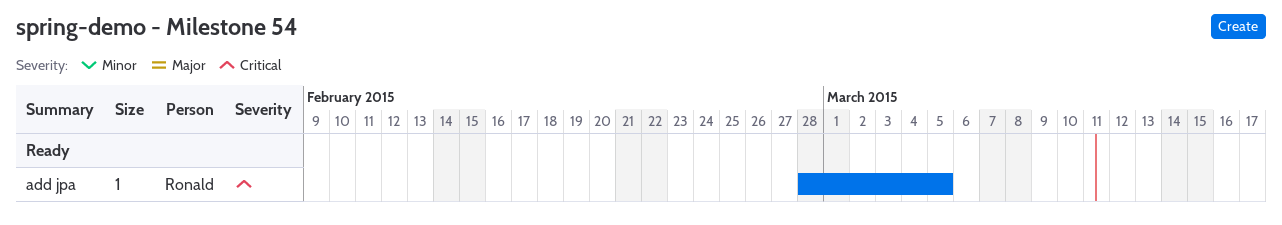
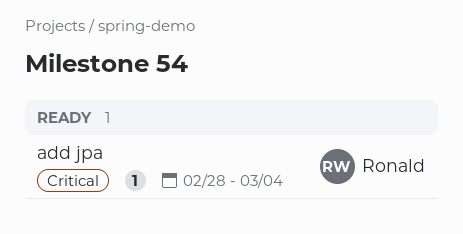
add jpa, due: Mar 5 -> Mar 4

